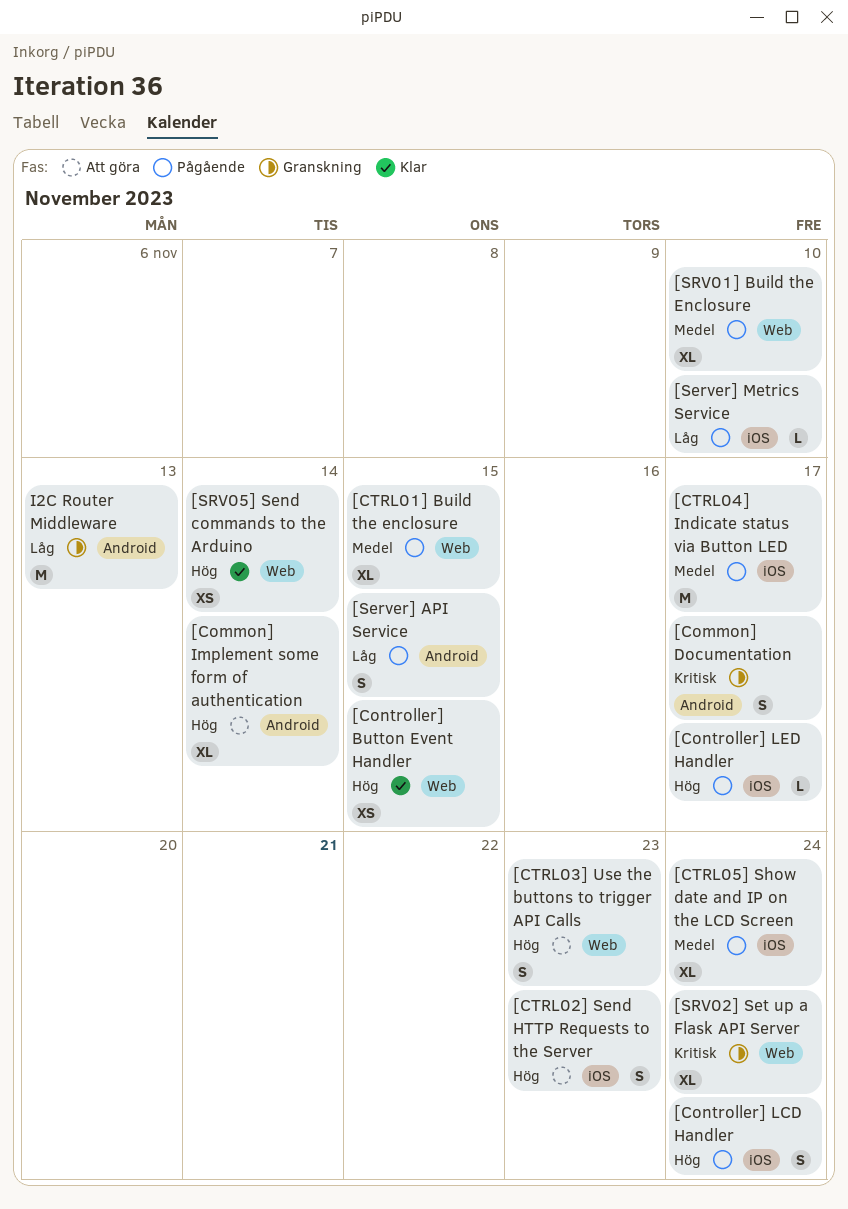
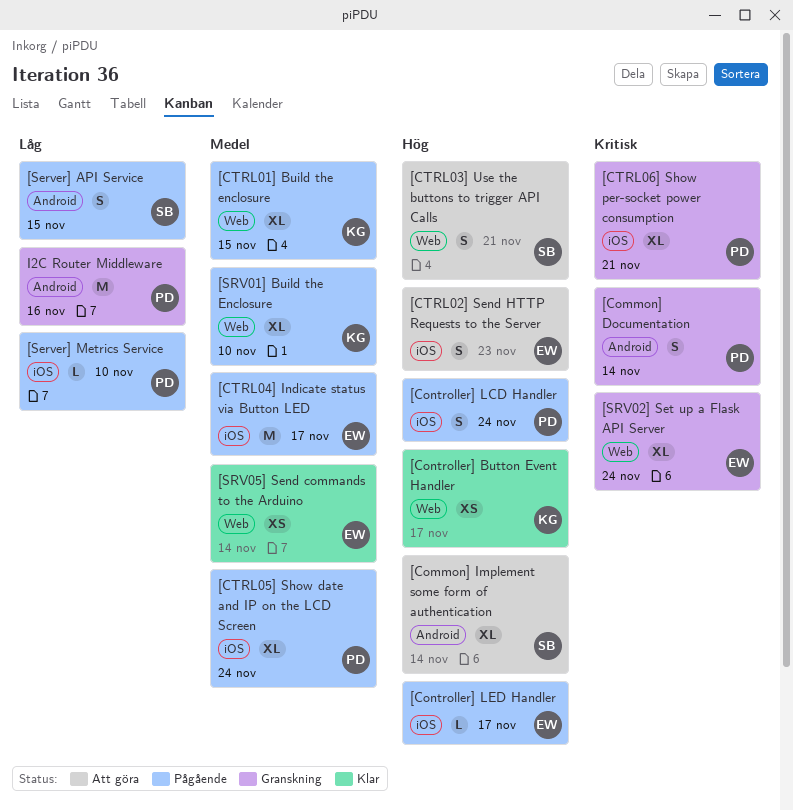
[Common] Documentation, due: Nov 17 -> Nov 14
[Controller] Button Event Handler, due: Nov 15 -> Nov 17
[CTRL03] Use the buttons to trigger API Calls, due: Nov 23 -> Nov 21
[CTRL06] Show per-socket power consumption: none -> present
[SRV05] Send commands to the Arduino, priority: Hög -> Medel
I2C Router Middleware, due: Nov 13 -> Nov 16

